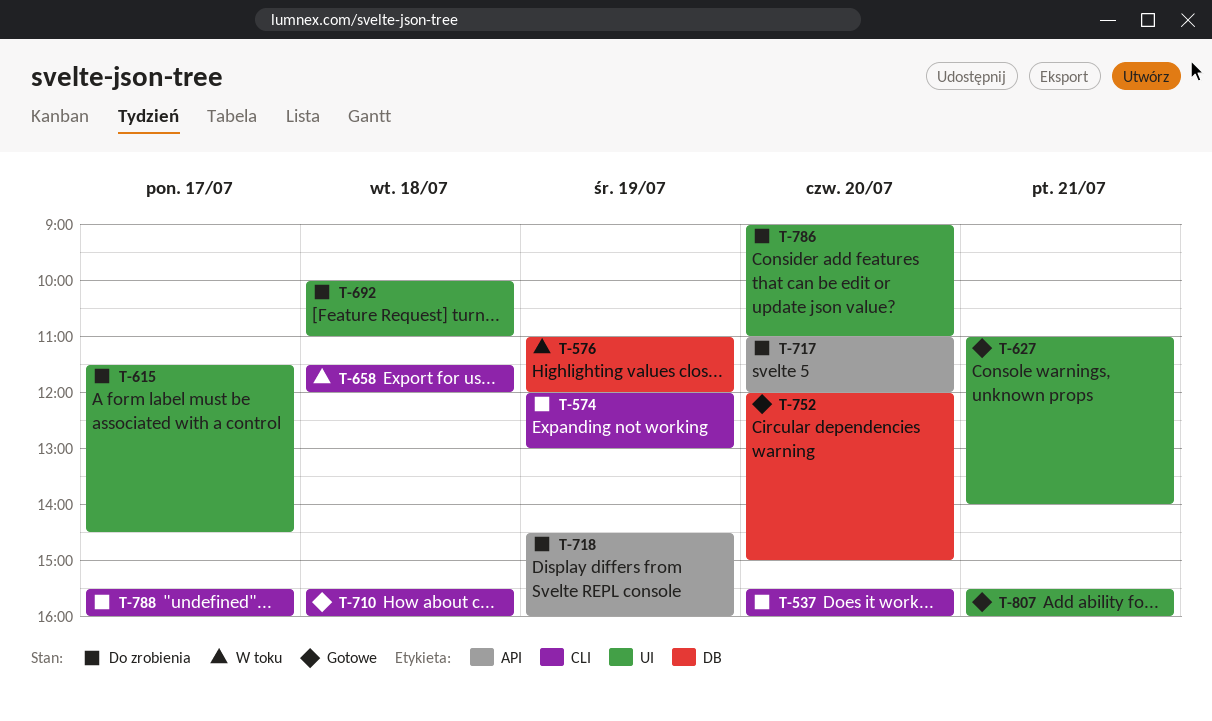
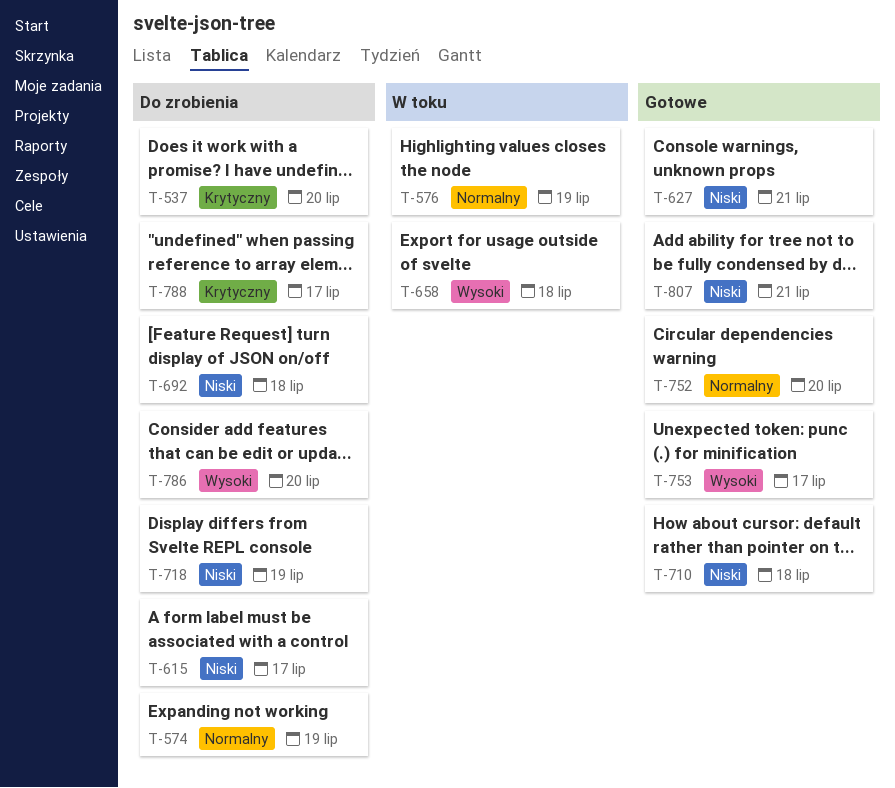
T-717: present -> none
T-753: none -> present

